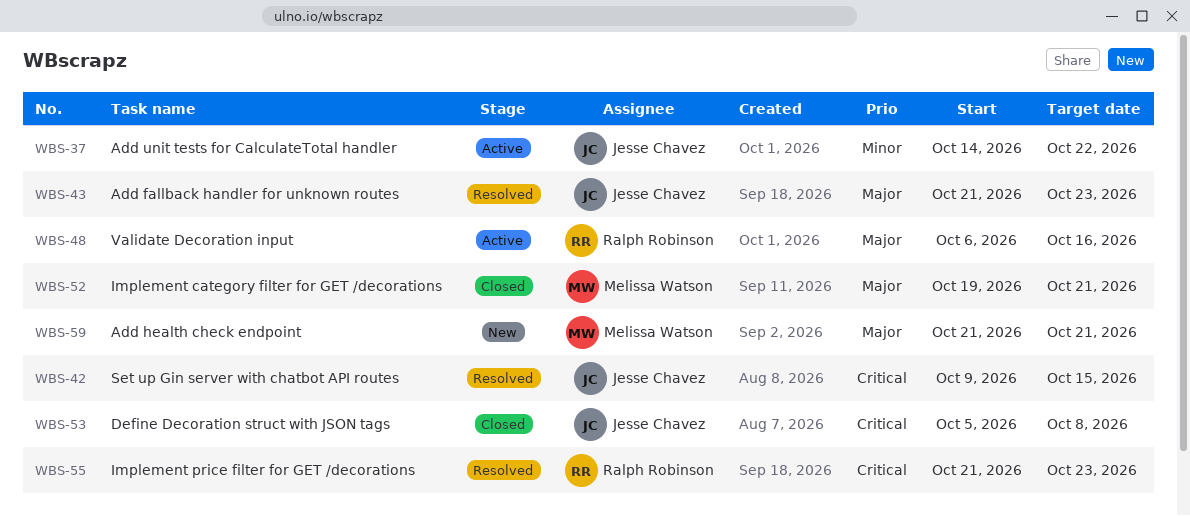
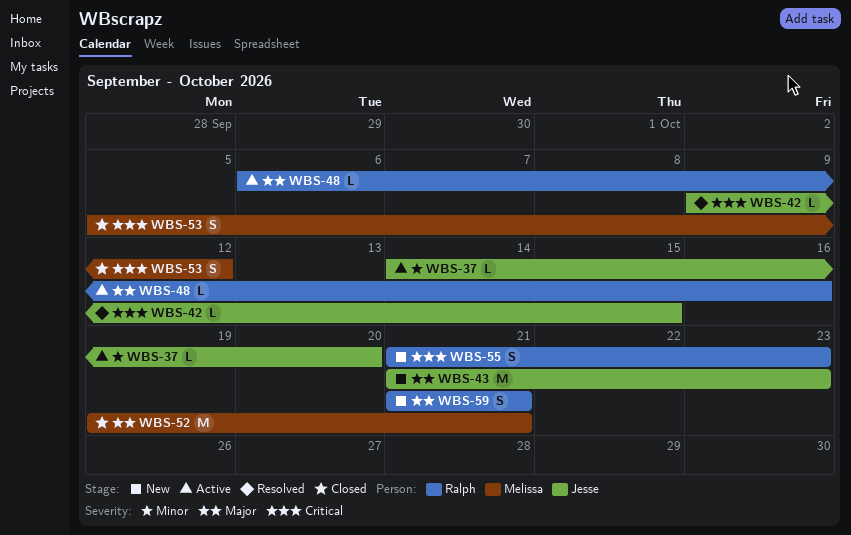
WBS-37, due: Oct 22 -> Oct 20
WBS-43, status: Resolved -> New
WBS-53, owner: Jesse Chavez -> Melissa Watson
WBS-53, due: Oct 8 -> Oct 12
WBS-55, status: Resolved -> New
WBS-59, owner: Melissa Watson -> Ralph Robinson

